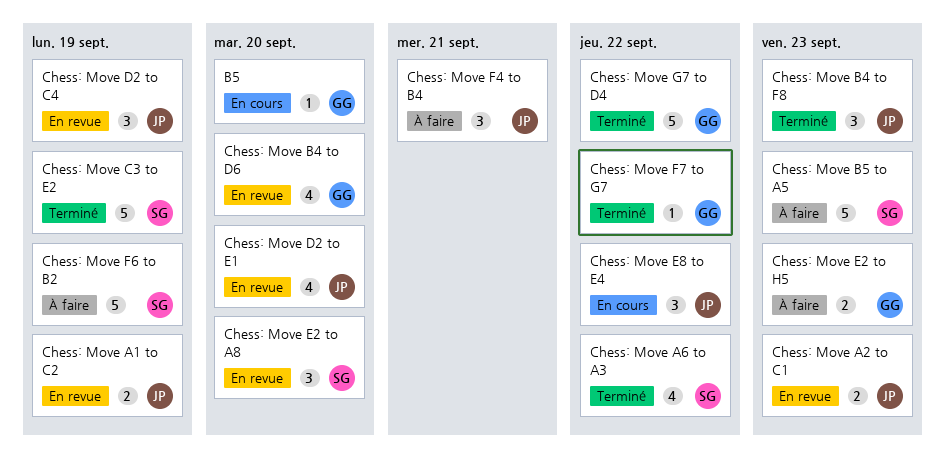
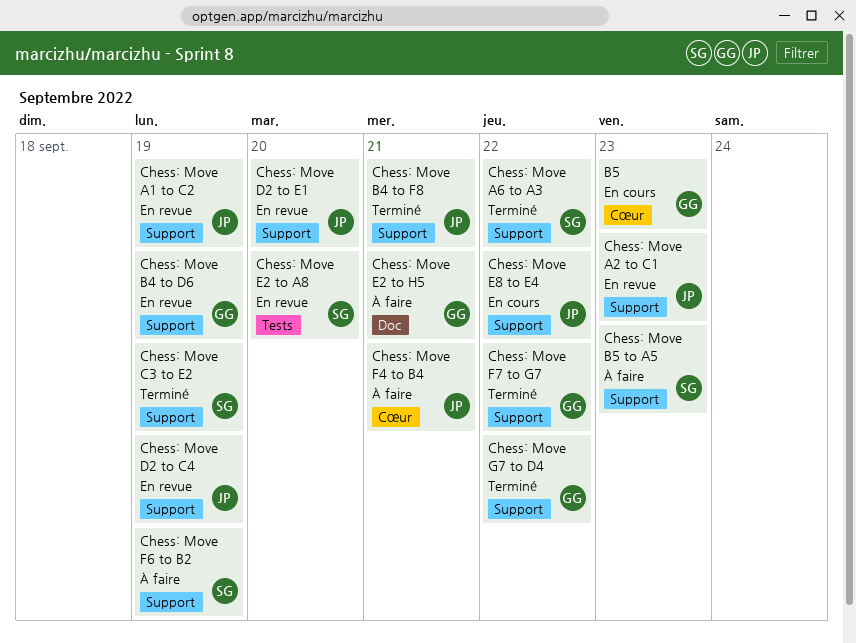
B5, due: Sep 20 -> Sep 23
Chess: Move B4 to D6, due: Sep 20 -> Sep 19
Chess: Move B4 to F8, due: Sep 23 -> Sep 21
Chess: Move E2 to H5, due: Sep 23 -> Sep 21

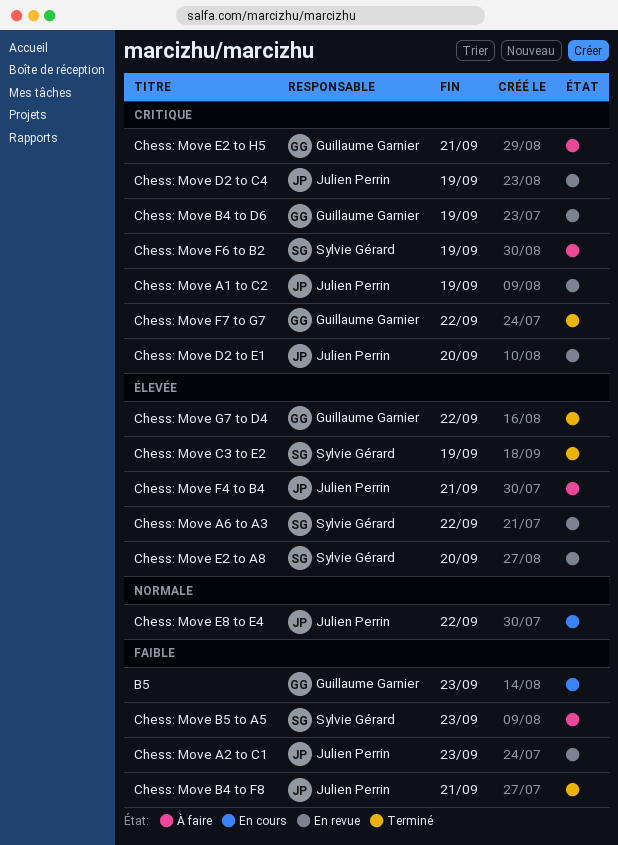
Chess: Move A6 to A3, status: Terminé -> En revue

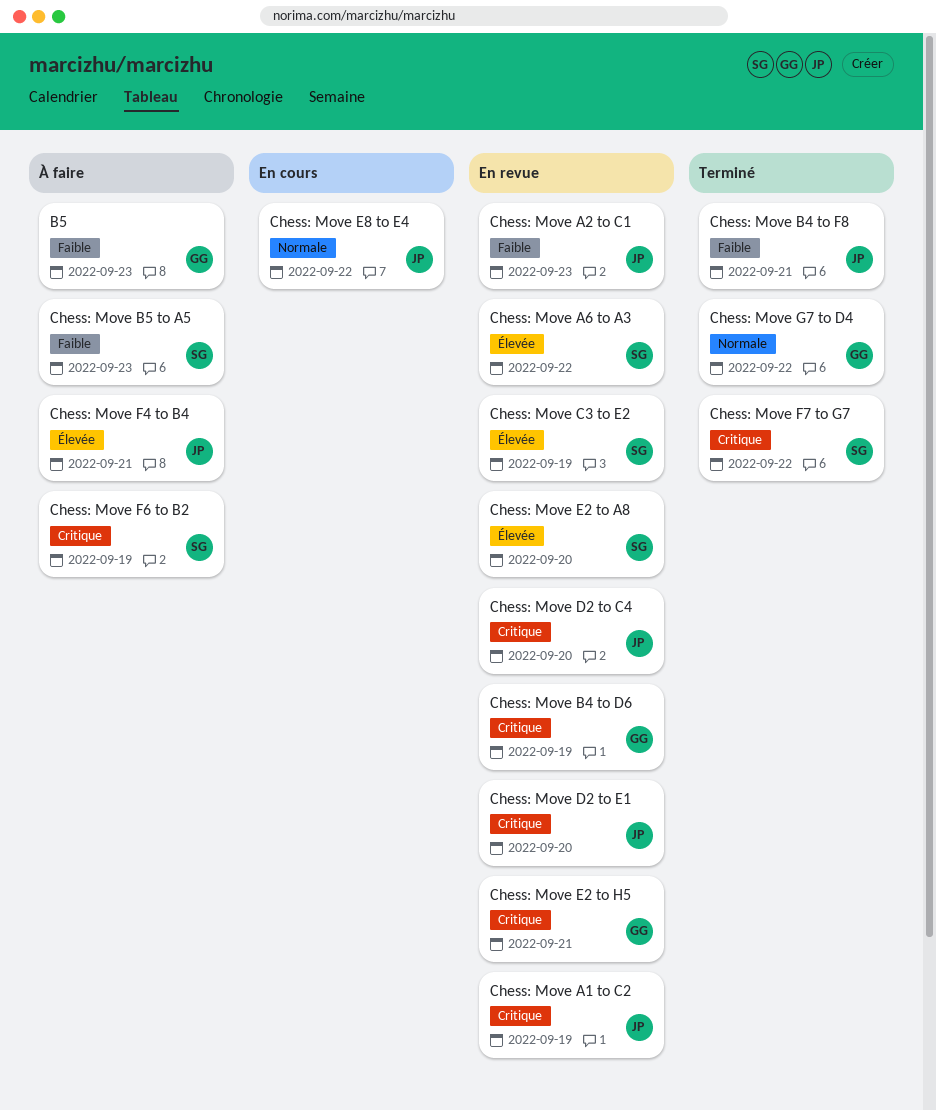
B5, status: En cours -> À faire
Chess: Move C3 to E2, status: Terminé -> En revue
Chess: Move D2 to C4, due: Sep 19 -> Sep 20
Chess: Move E2 to H5, status: À faire -> En revue
Chess: Move F7 to G7, owner: Guillaume Garnier -> Sylvie Gérard
Chess: Move G7 to D4, priority: Élevée -> Normale

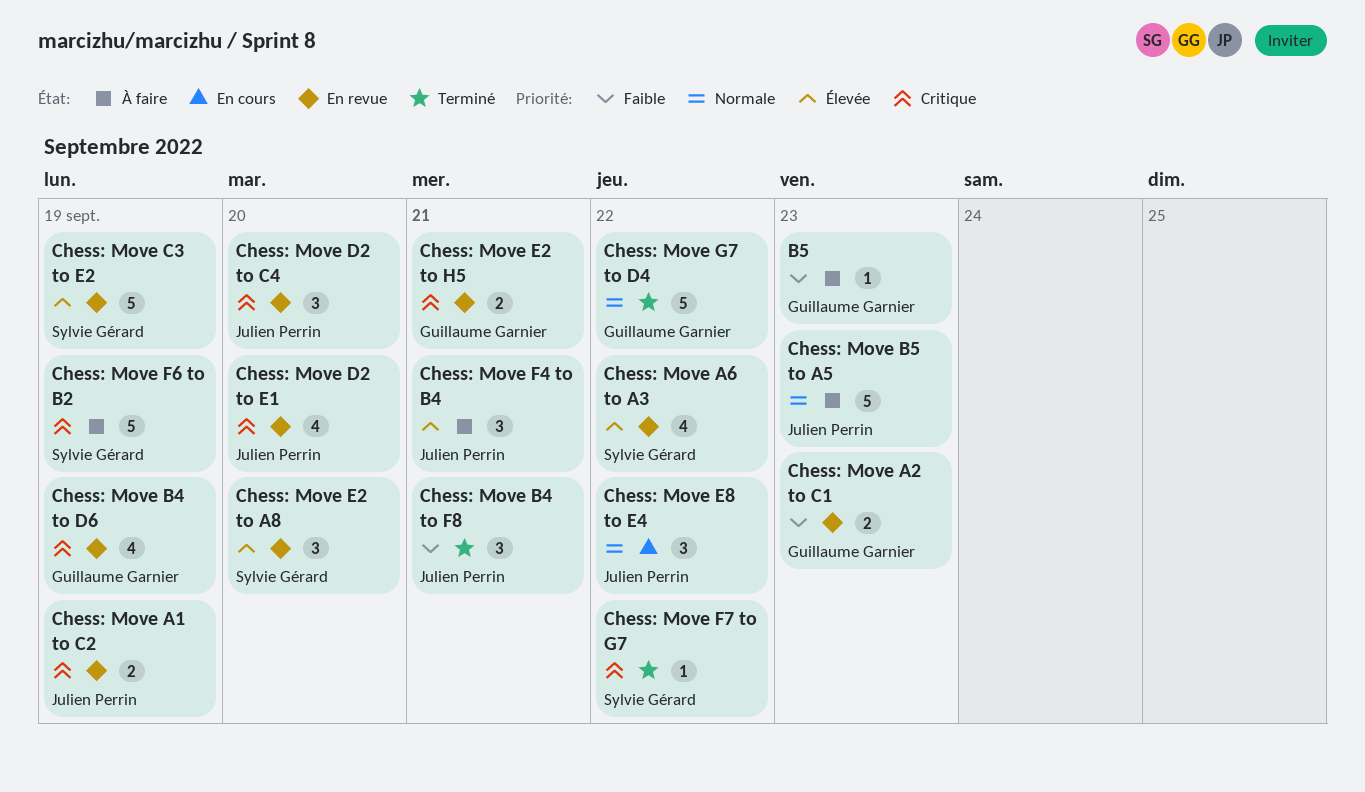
Chess: Move A2 to C1, owner: Julien Perrin -> Guillaume Garnier
Chess: Move B5 to A5, owner: Sylvie Gérard -> Julien Perrin
Chess: Move B5 to A5, priority: Faible -> Normale

